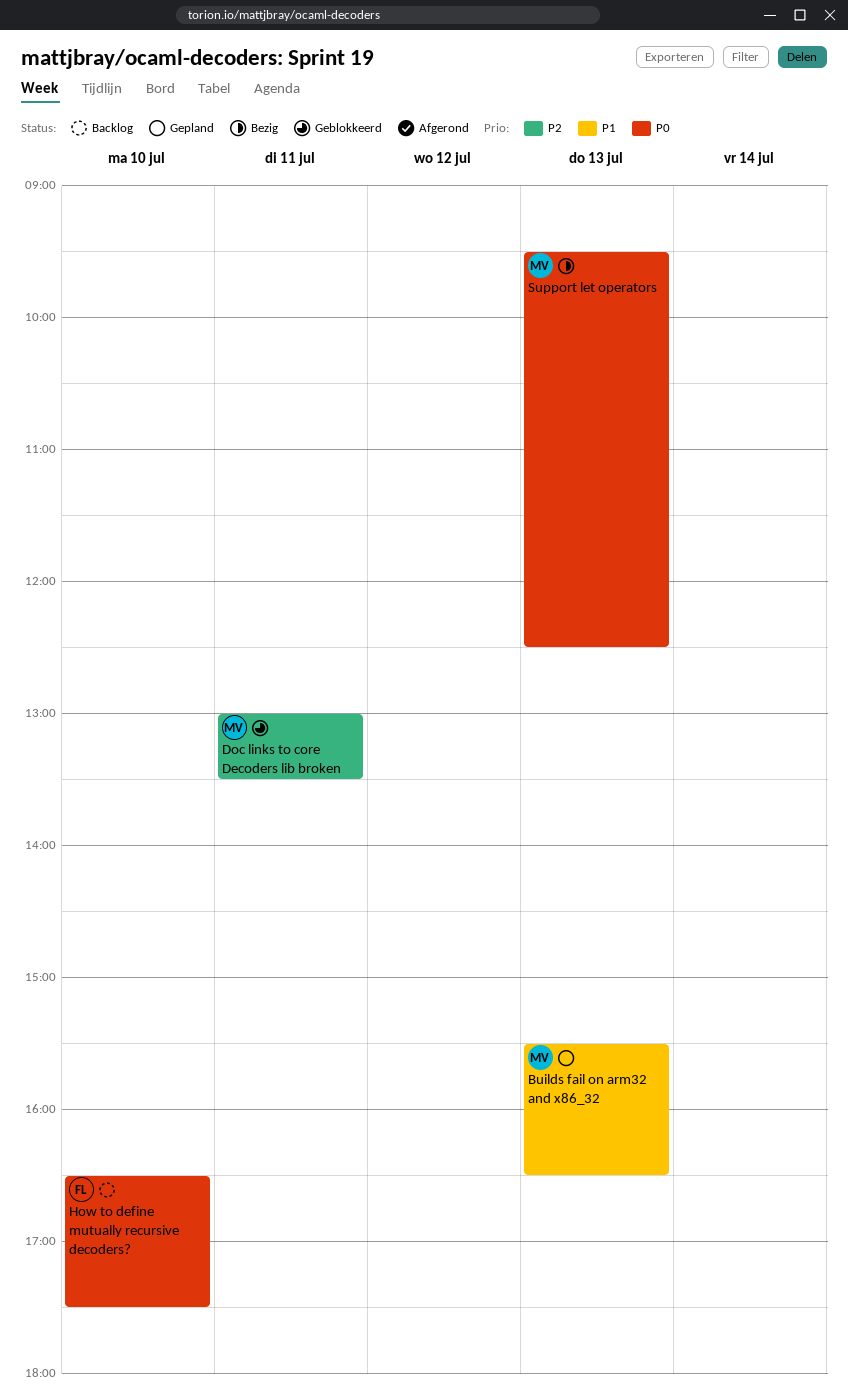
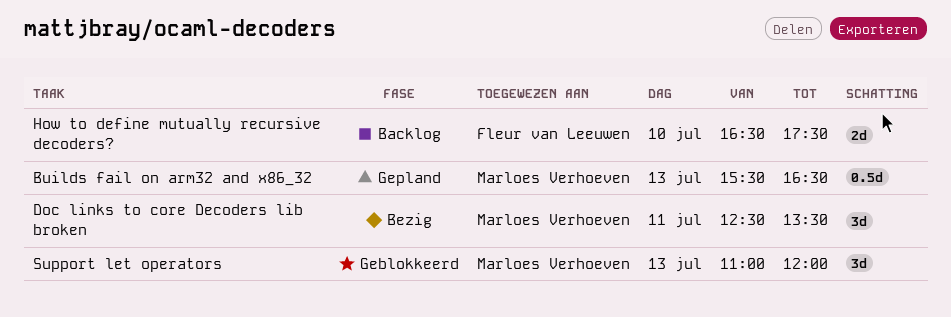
Doc links to core Decoders lib broken, status: Geblokkeerd -> Bezig
Doc links to core Decoders lib broken, begins: 13:00 -> 12:30
Support let operators, status: Bezig -> Geblokkeerd
Support let operators, begins: 09:30 -> 11:00
Support let operators, ends: 12:30 -> 12:00

